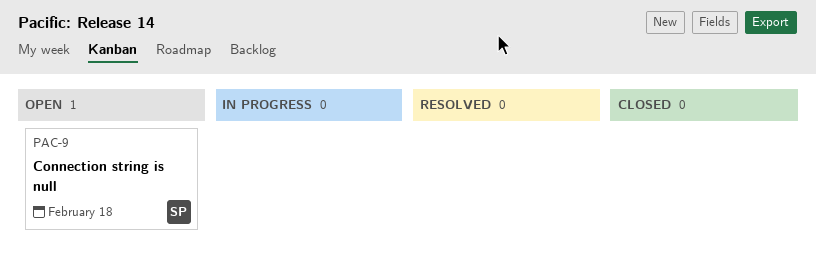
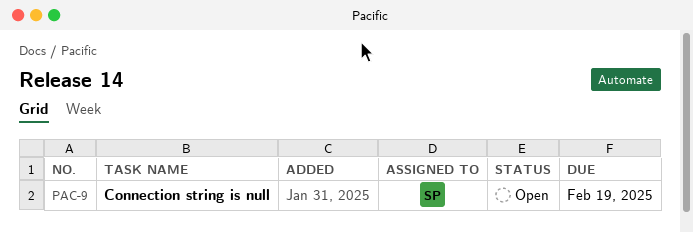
PAC-9, due: Feb 18 -> Feb 19

